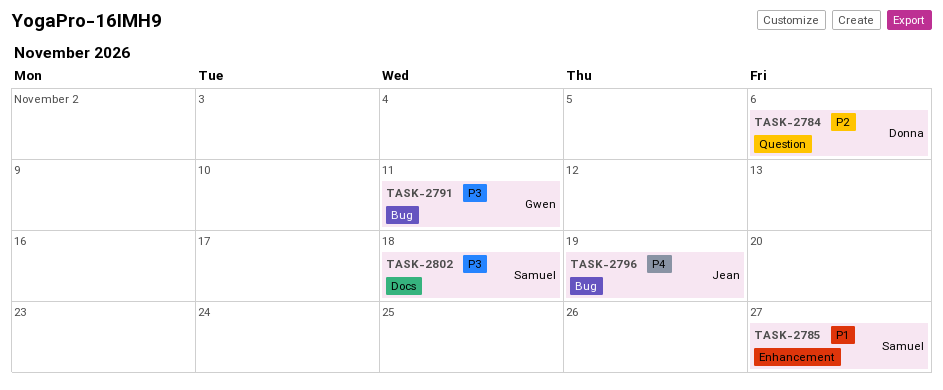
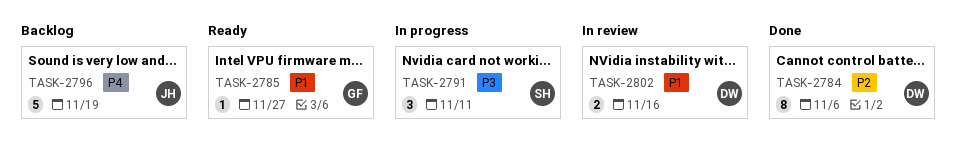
TASK-2785, owner: Samuel -> Gwen
TASK-2791, owner: Gwen -> Samuel
TASK-2802, owner: Samuel -> Donna
TASK-2802, priority: P3 -> P1
TASK-2802, due: Nov 18 -> Nov 16

